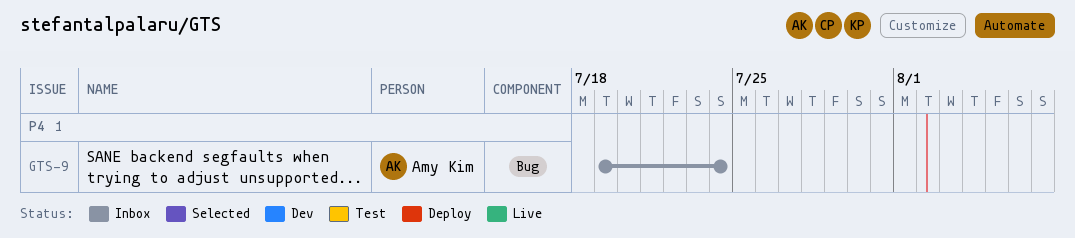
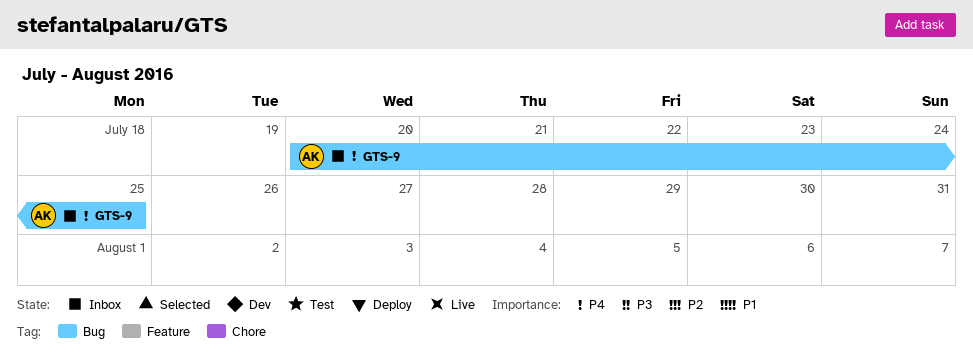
GTS-9, start: Jul 19 -> Jul 20
GTS-9, due: Jul 24 -> Jul 25

